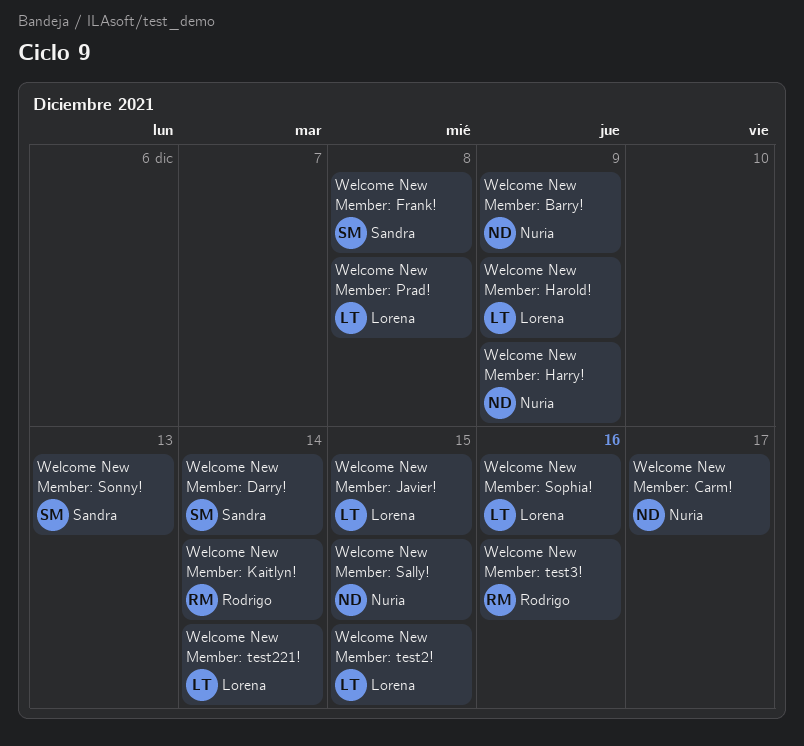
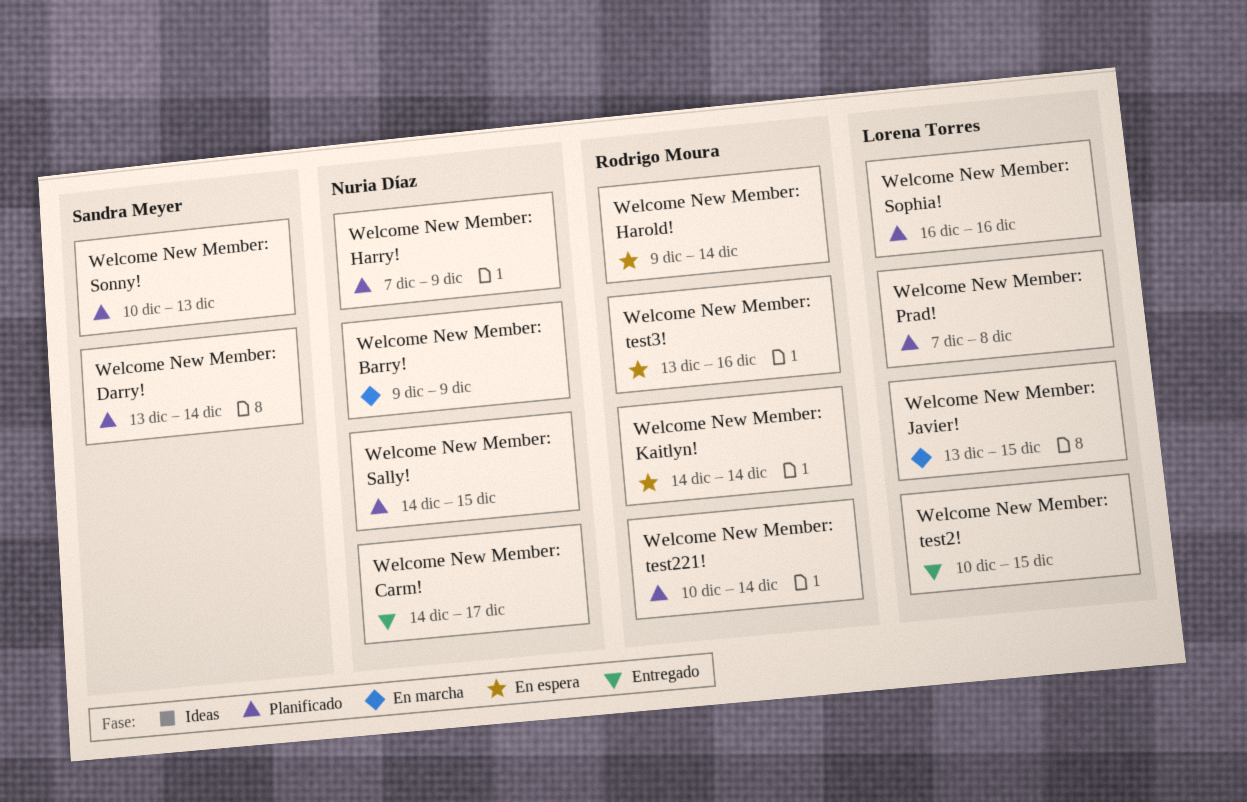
Welcome New Member: Frank!: present -> none
Welcome New Member: Harold!, owner: Lorena Torres -> Rodrigo Moura
Welcome New Member: Harold!, due: Dec 9 -> Dec 14
Welcome New Member: test221!, owner: Lorena Torres -> Rodrigo Moura

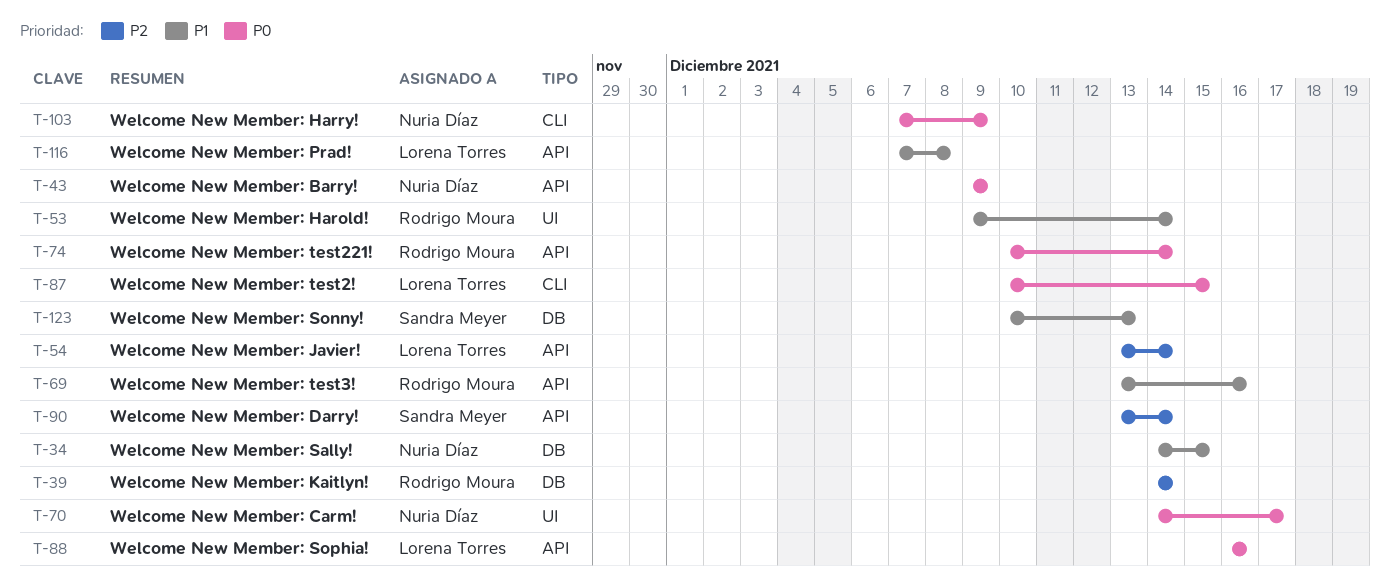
Welcome New Member: Javier!, due: Dec 15 -> Dec 14

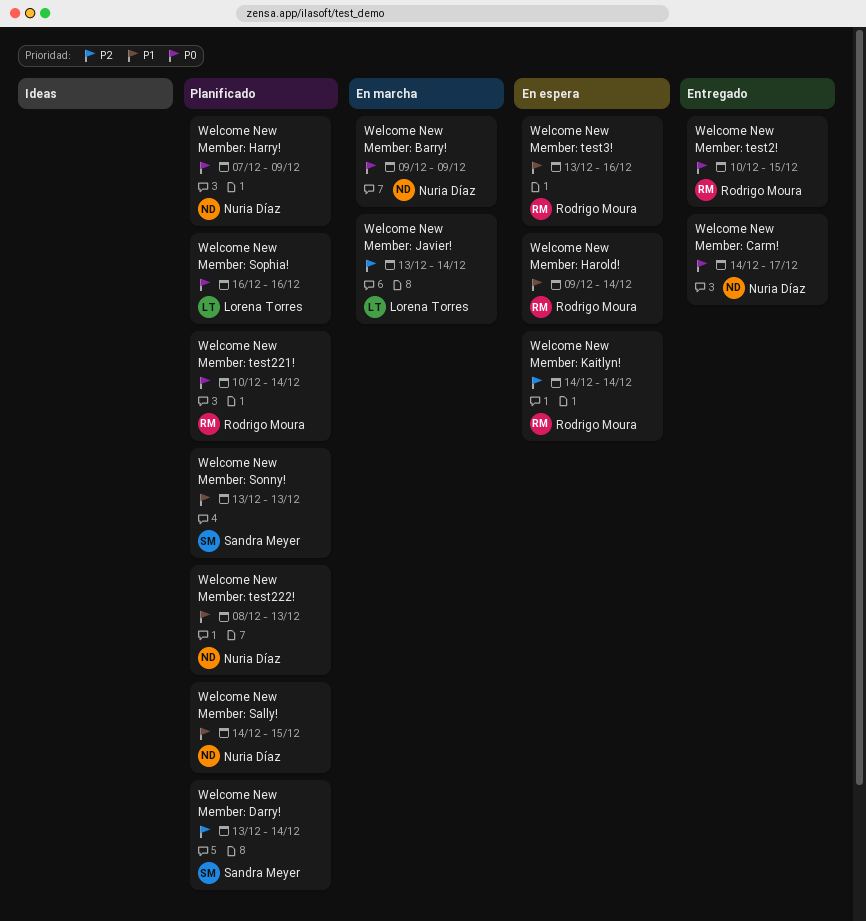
Welcome New Member: Prad!: present -> none
Welcome New Member: Sonny!, start: Dec 10 -> Dec 13
Welcome New Member: test2!, owner: Lorena Torres -> Rodrigo Moura
Welcome New Member: test222!: none -> present

